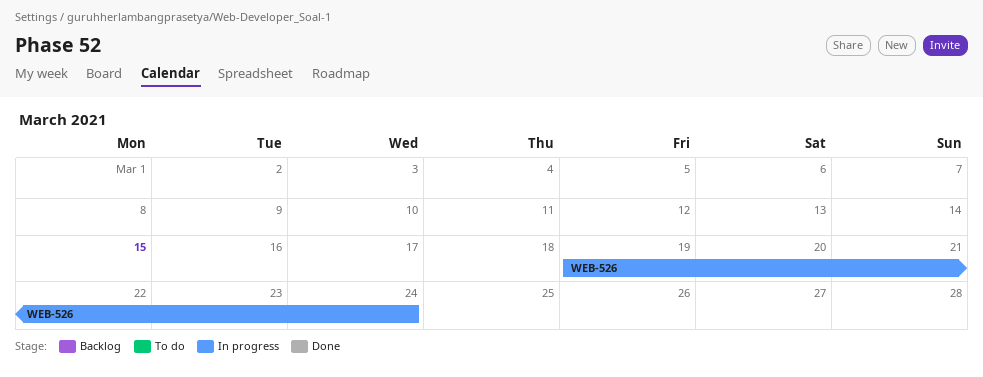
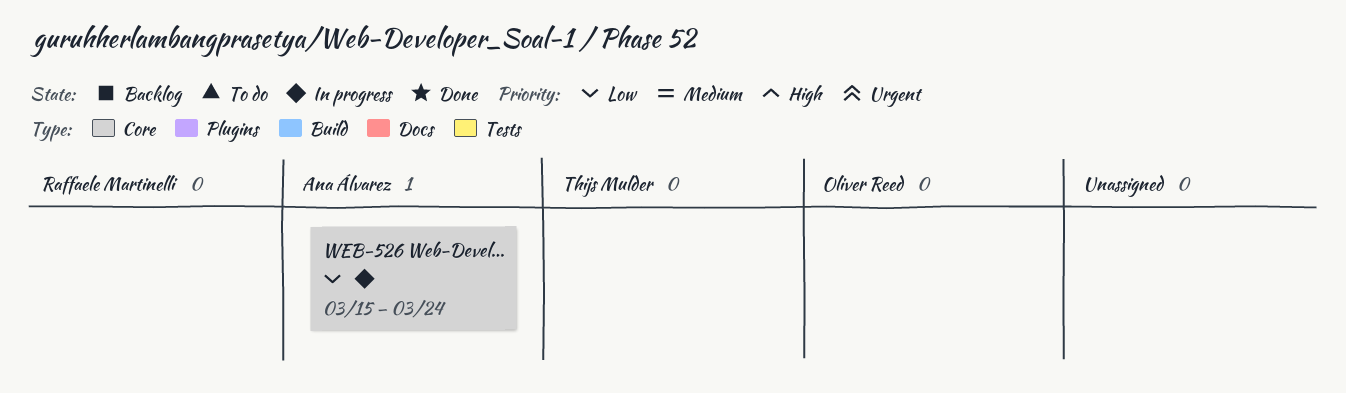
WEB-526, start: Mar 19 -> Mar 15

